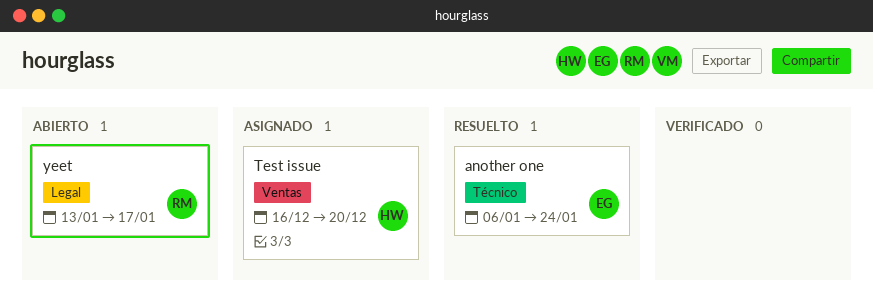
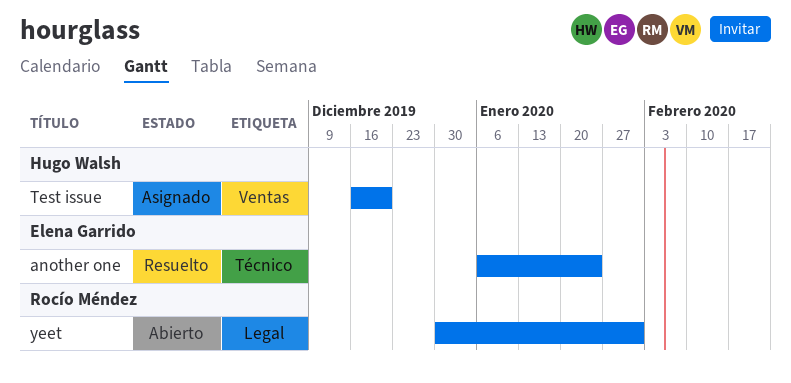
yeet, start: Jan 13 -> Dec 30
yeet, due: Jan 17 -> Jan 31

